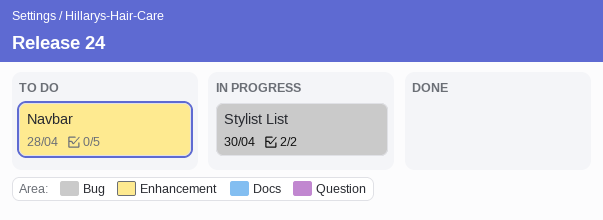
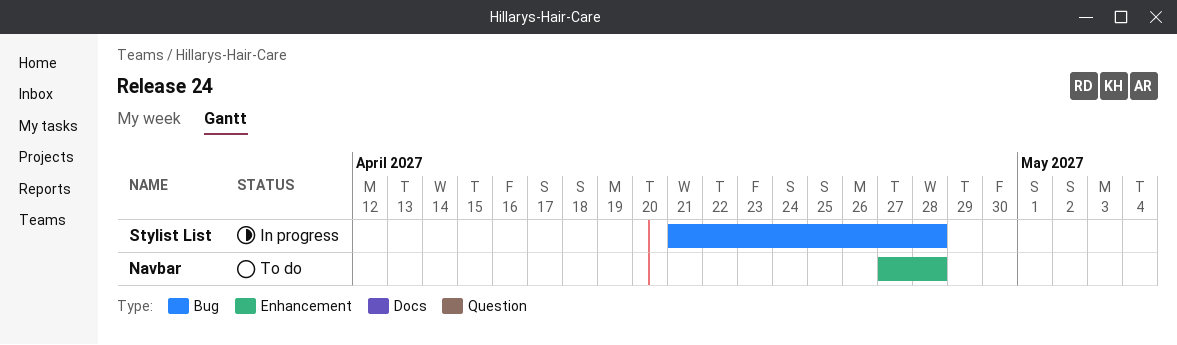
Stylist List, due: Apr 30 -> Apr 28

